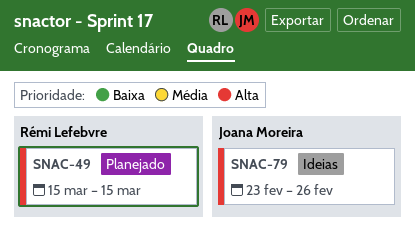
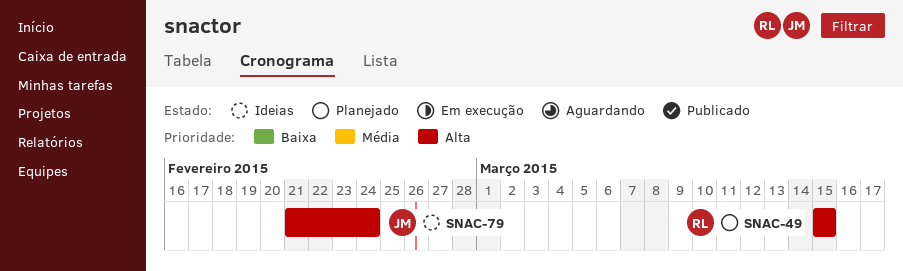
SNAC-79, start: Feb 23 -> Feb 21
SNAC-79, due: Feb 26 -> Feb 24

